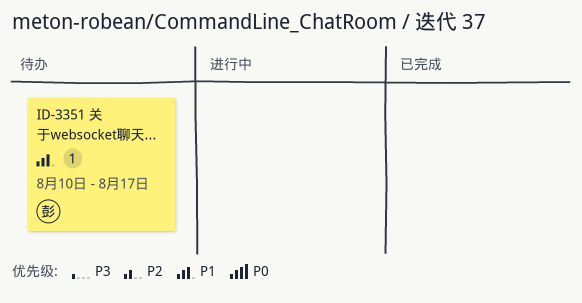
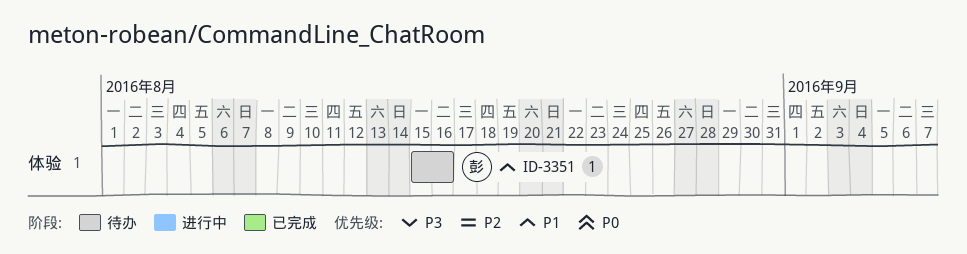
ID-3351, start: Aug 10 -> Aug 15
ID-3351, due: Aug 17 -> Aug 16

